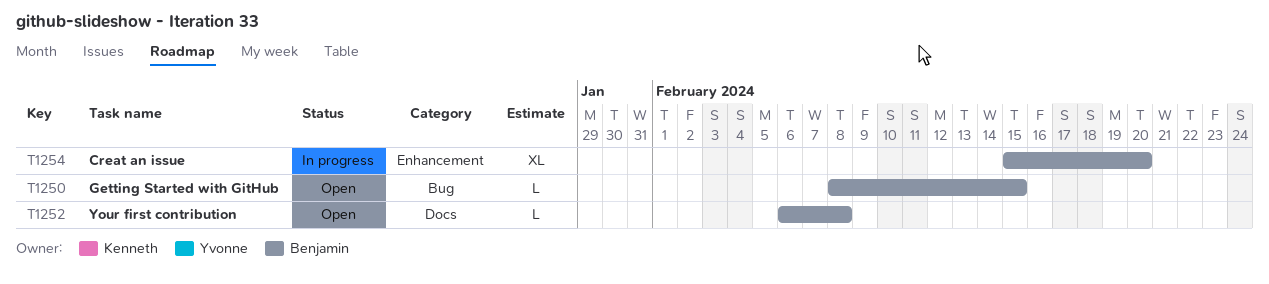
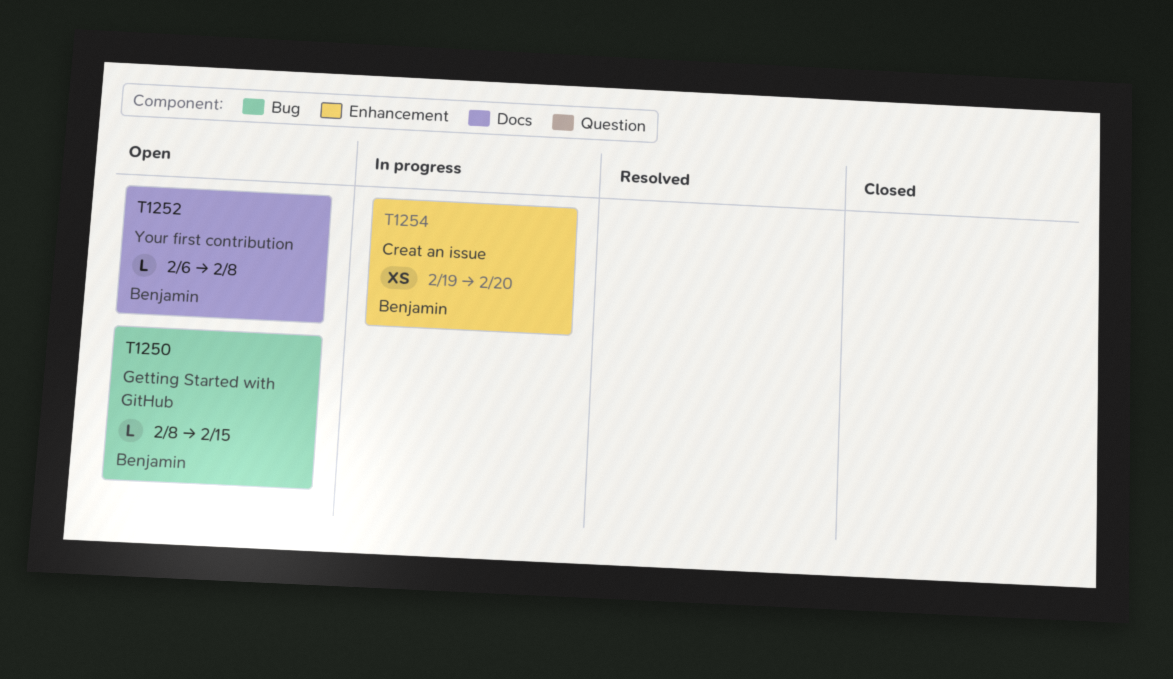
T1254, estimate: XL -> XS
T1254, start: Feb 15 -> Feb 19

